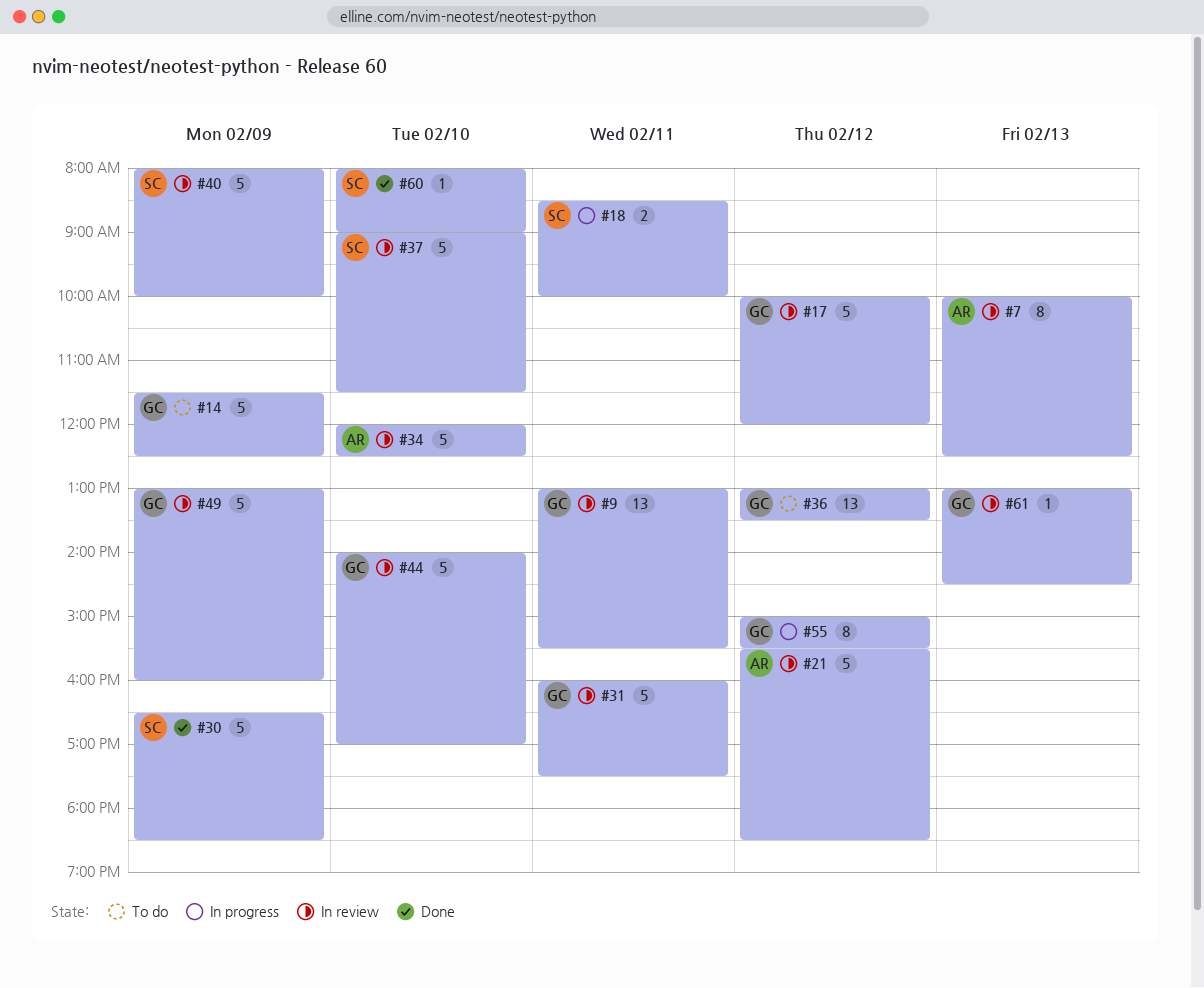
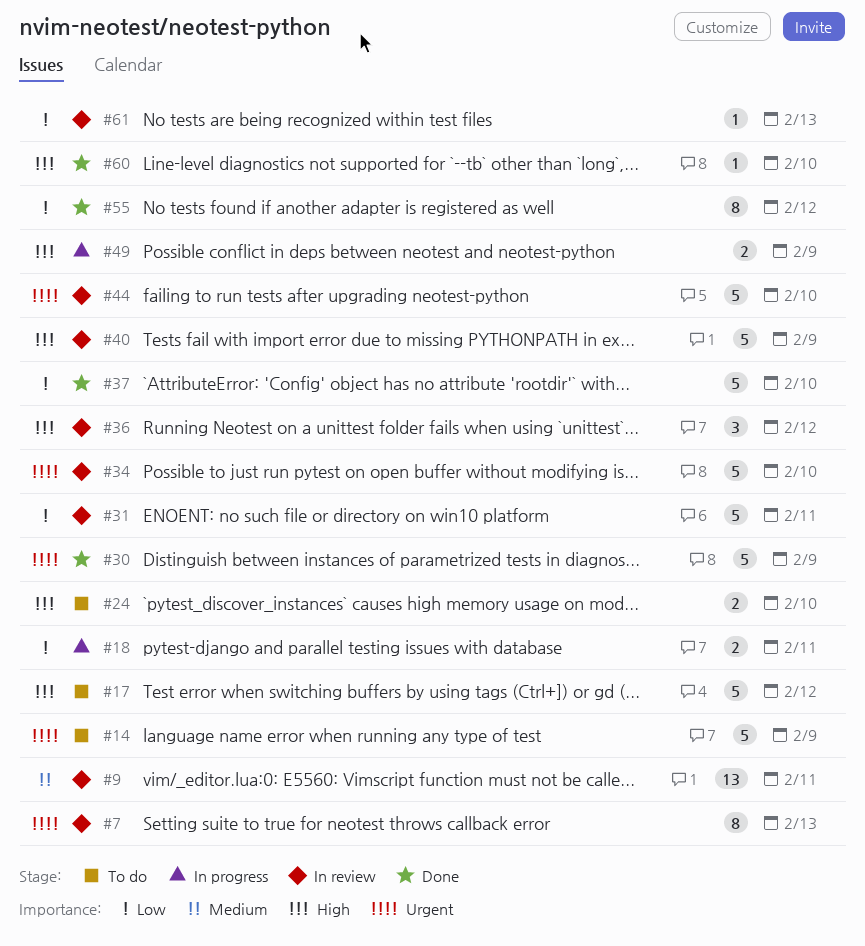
#17, status: In review -> To do
#21: present -> none
#24: none -> present
#36, status: To do -> In review
#36, estimate: 13 -> 3
#37, status: In review -> Done
#49, status: In review -> In progress
#49, estimate: 5 -> 2
#55, status: In progress -> Done

